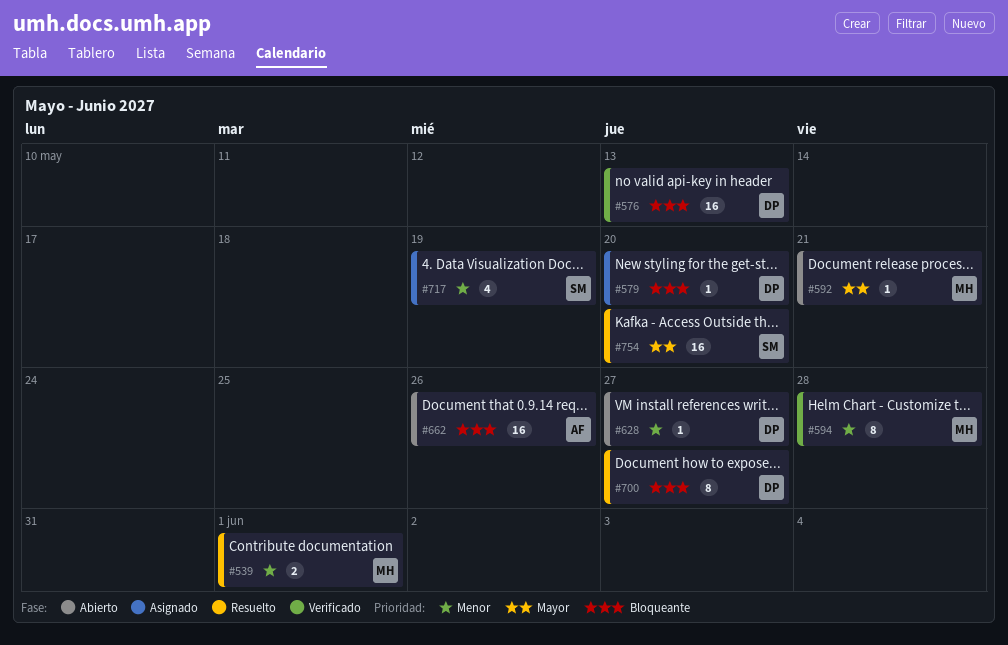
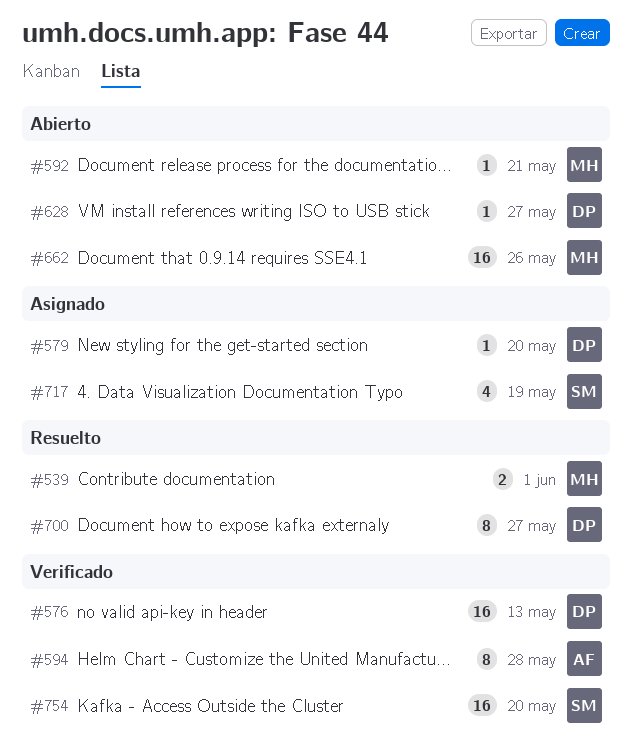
#594, owner: MH -> AF
#662, owner: AF -> MH
#754, status: Resuelto -> Verificado

